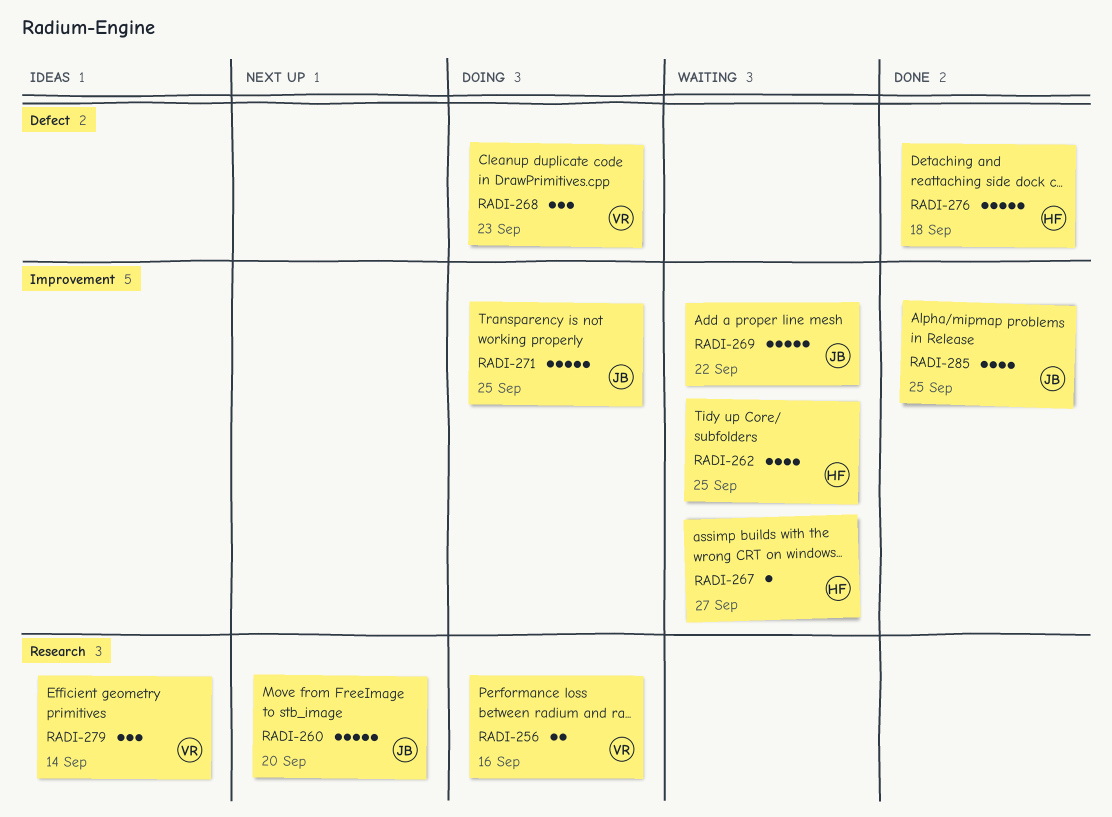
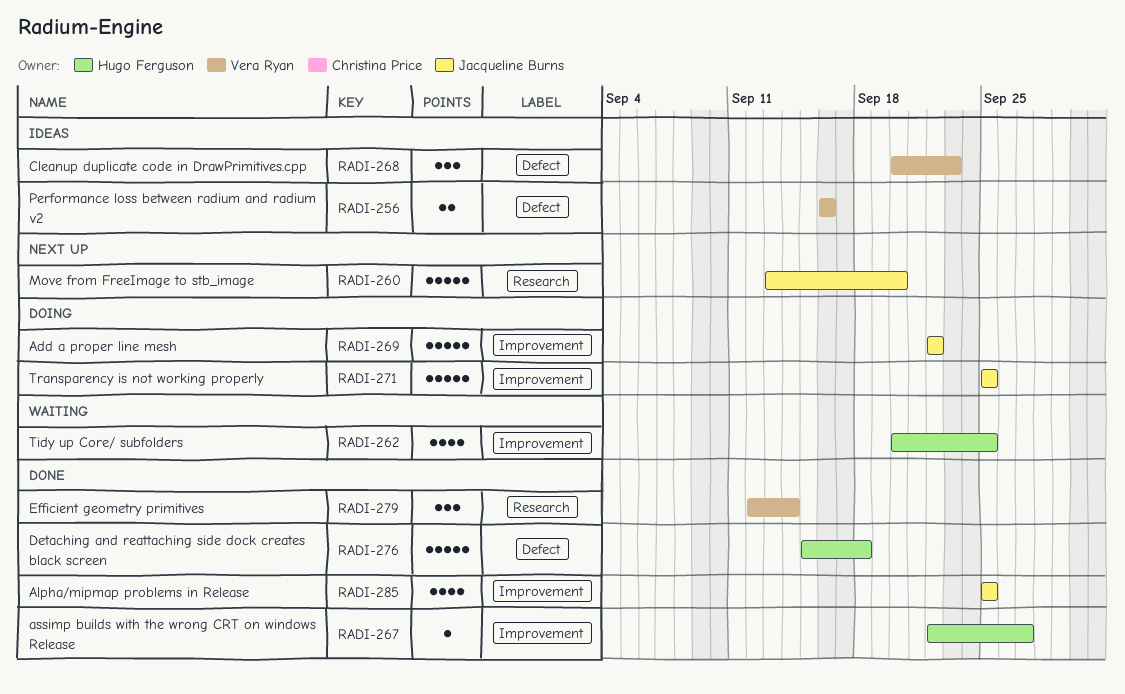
RADI-256, status: Doing -> Ideas
RADI-256, label: Research -> Defect
RADI-267, status: Waiting -> Done
RADI-268, status: Doing -> Ideas
RADI-269, status: Waiting -> Doing
RADI-279, status: Ideas -> Done

